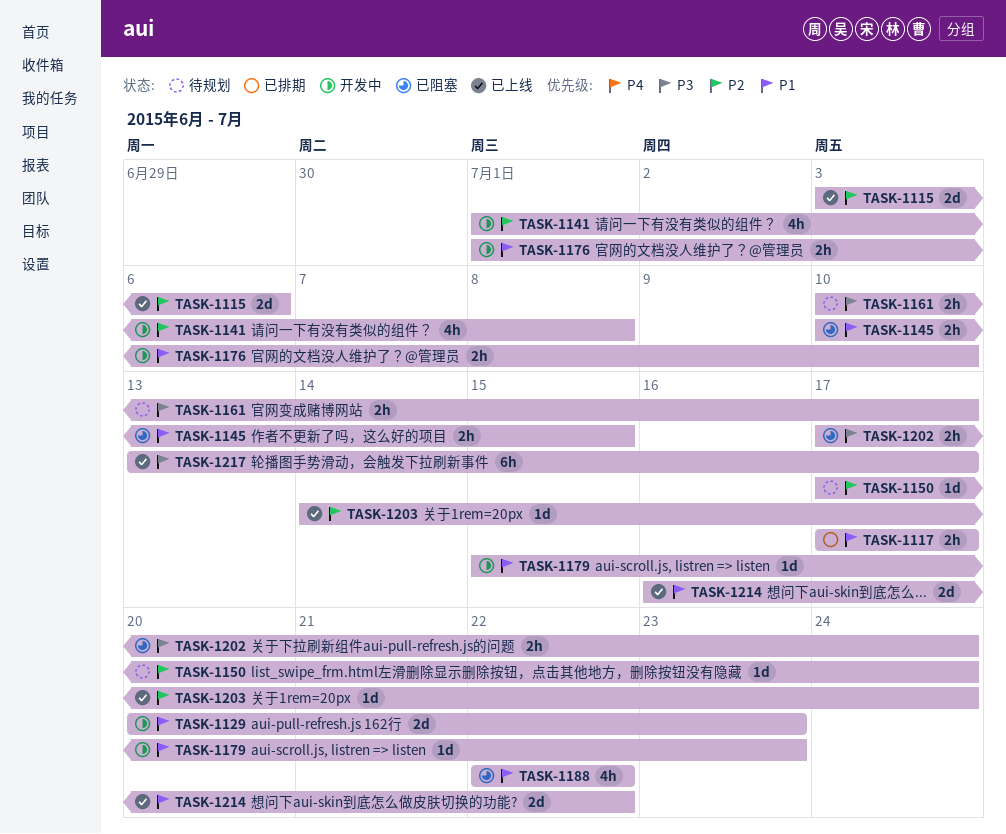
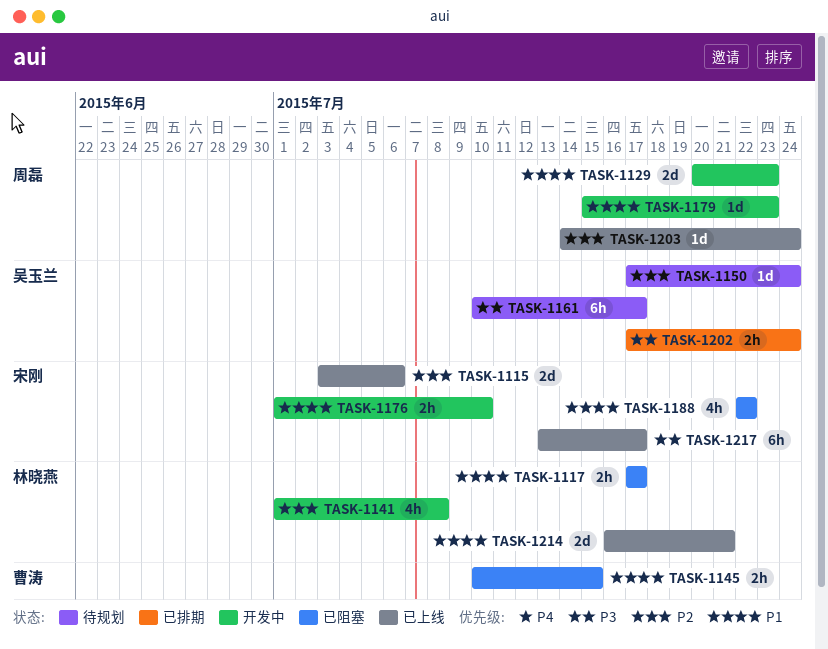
TASK-1117, status: 已排期 -> 已阻塞
TASK-1161, estimate: 2h -> 6h
TASK-1202, status: 已阻塞 -> 已排期
TASK-1214, due: Jul 22 -> Jul 21

